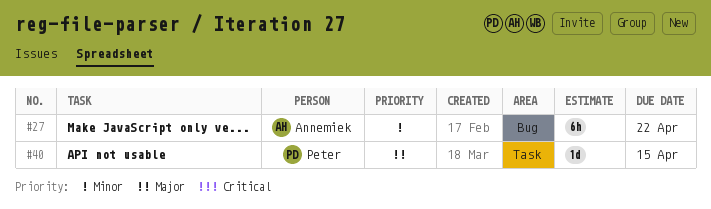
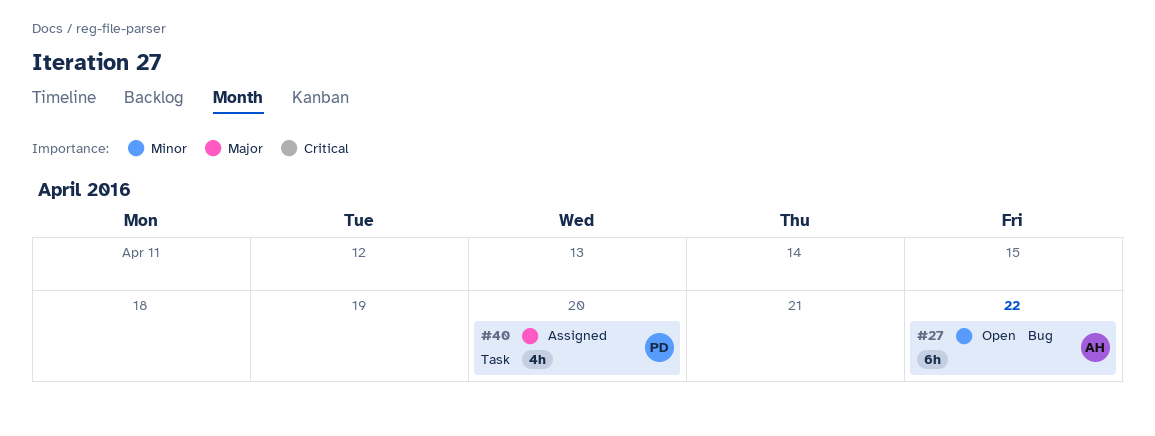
#40, estimate: 1d -> 4h
#40, due: Apr 15 -> Apr 20

